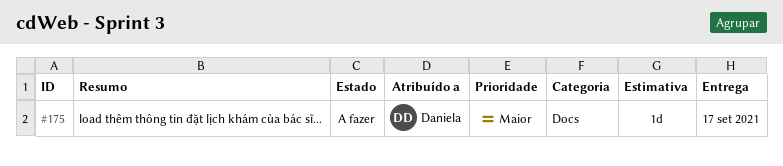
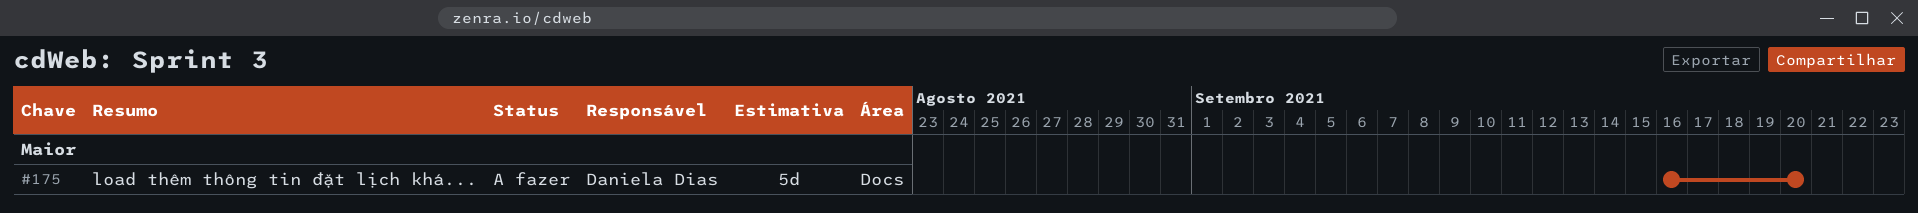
#175, estimate: 1d -> 5d
#175, due: Sep 17 -> Sep 20

